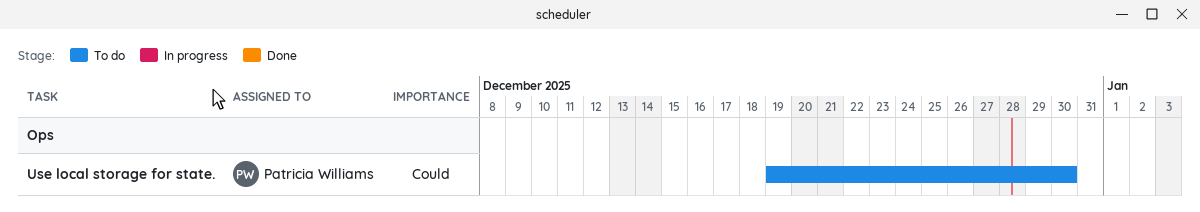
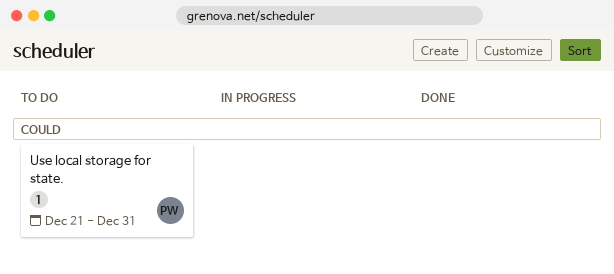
Use local storage for state., start: Dec 19 -> Dec 21
Use local storage for state., due: Dec 30 -> Dec 31

